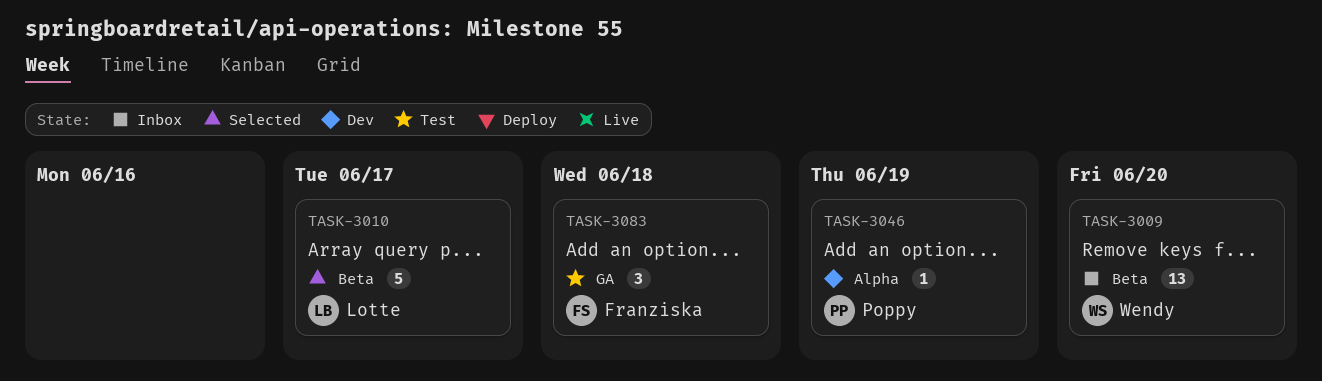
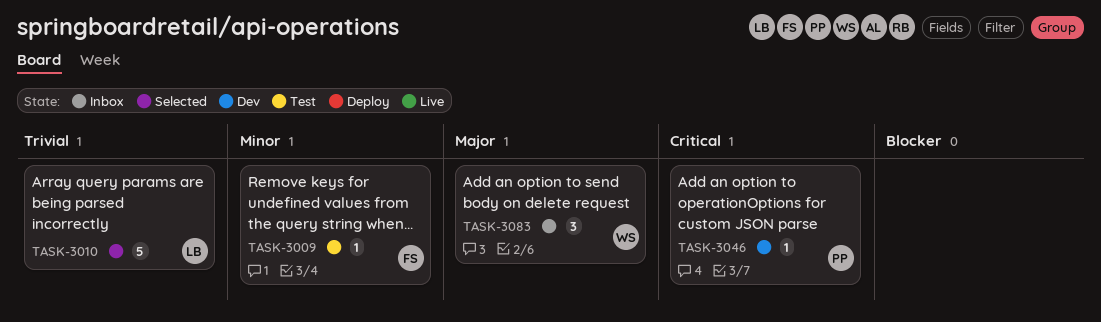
TASK-3009, status: Inbox -> Test
TASK-3009, owner: Wendy -> Franziska
TASK-3009, estimate: 13 -> 1
TASK-3083, status: Test -> Inbox
TASK-3083, owner: Franziska -> Wendy

